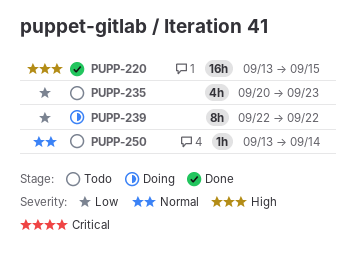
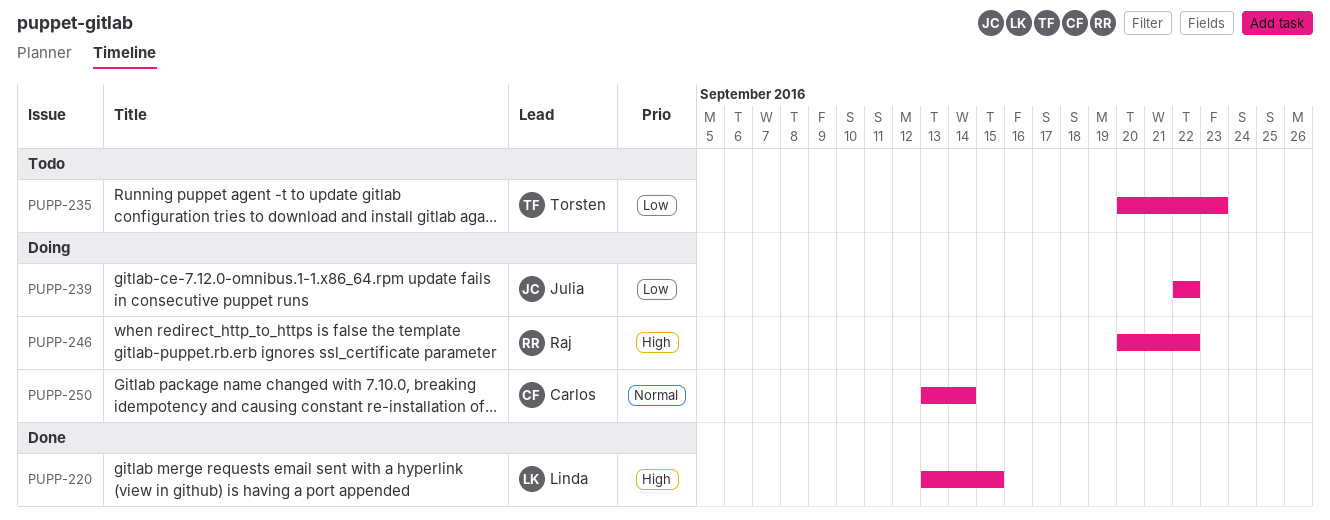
PUPP-246: none -> present
PUPP-250, status: Todo -> Doing

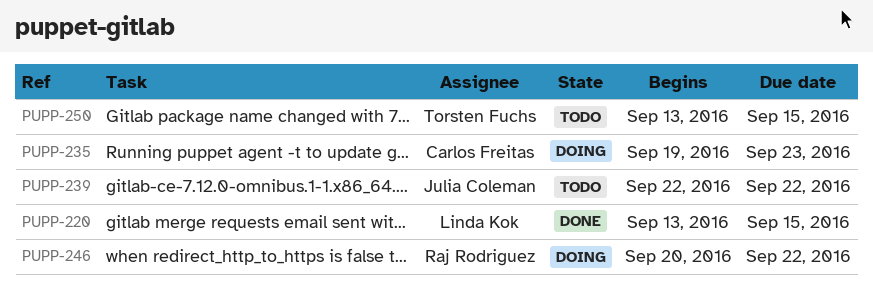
PUPP-235, status: Todo -> Doing
PUPP-235, owner: Torsten Fuchs -> Carlos Freitas
PUPP-235, start: Sep 20 -> Sep 19
PUPP-239, status: Doing -> Todo
PUPP-250, status: Doing -> Todo
PUPP-250, owner: Carlos Freitas -> Torsten Fuchs
PUPP-250, due: Sep 14 -> Sep 15

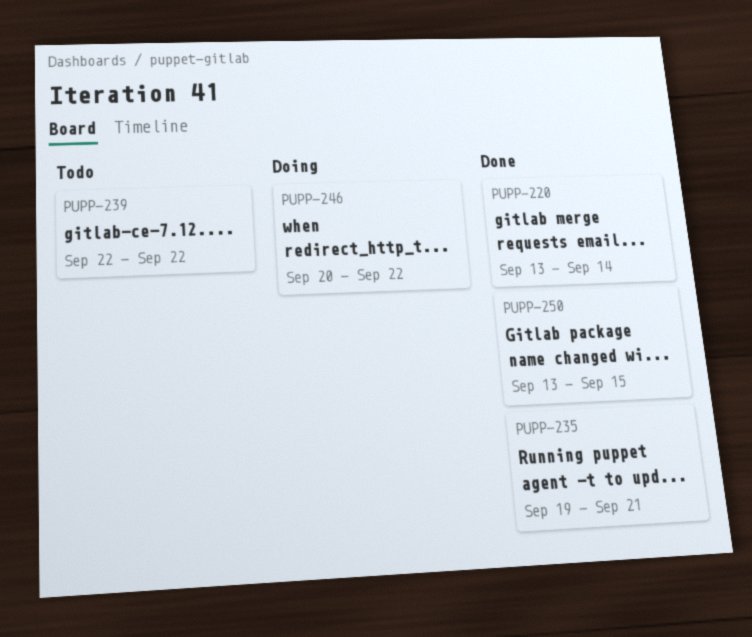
PUPP-220, due: Sep 15 -> Sep 14
PUPP-235, status: Doing -> Done
PUPP-235, due: Sep 23 -> Sep 21
PUPP-250, status: Todo -> Done

